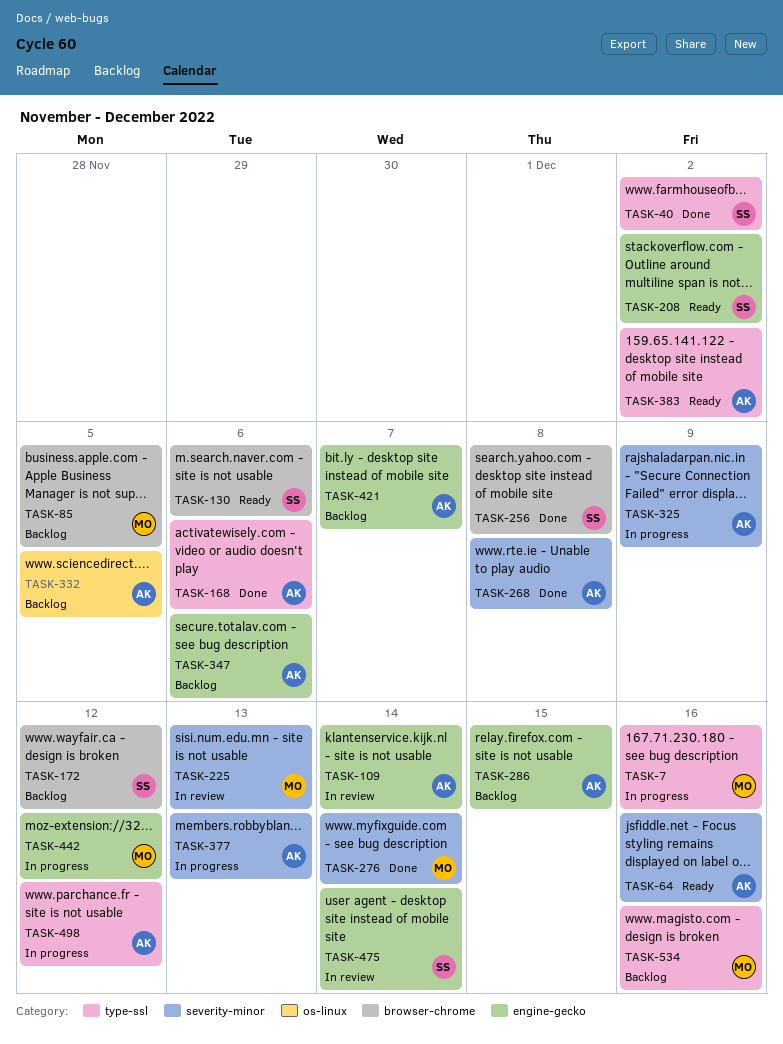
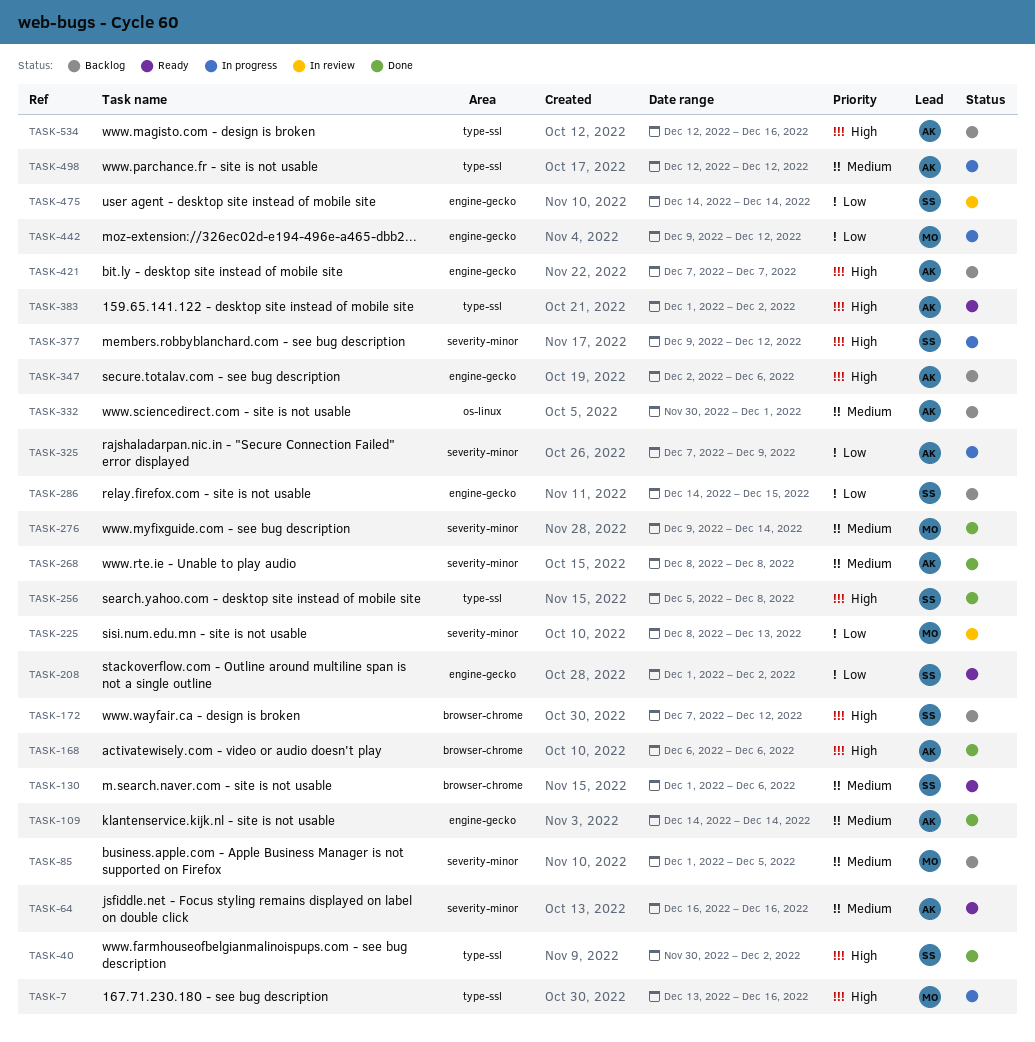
TASK-85, label: browser-chrome -> severity-minor
TASK-109, status: In review -> Done
TASK-168, label: type-ssl -> browser-chrome
TASK-256, label: browser-chrome -> type-ssl
TASK-286, owner: AK -> SS
TASK-332, due: Dec 5 -> Dec 1
TASK-377, owner: AK -> SS
TASK-377, due: Dec 13 -> Dec 12
TASK-534, owner: MO -> AK

